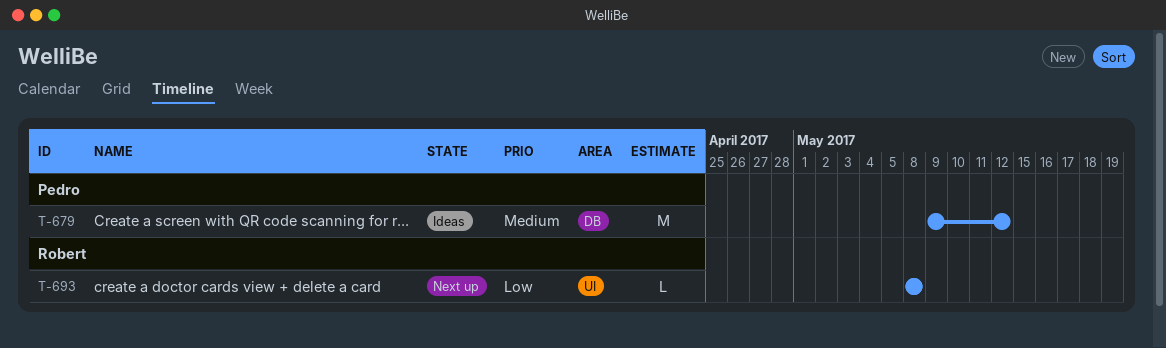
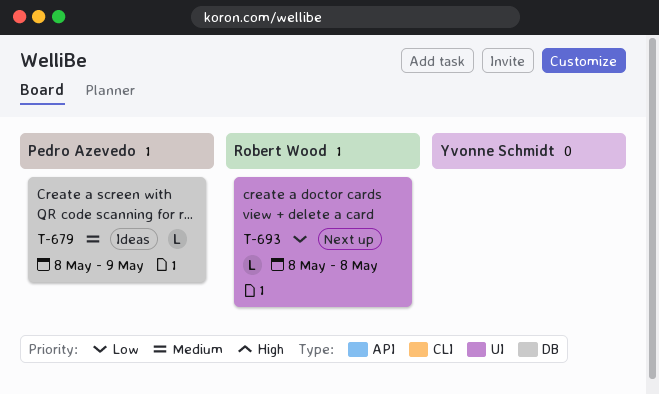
T-679, estimate: M -> L
T-679, start: May 9 -> May 8
T-679, due: May 12 -> May 9

